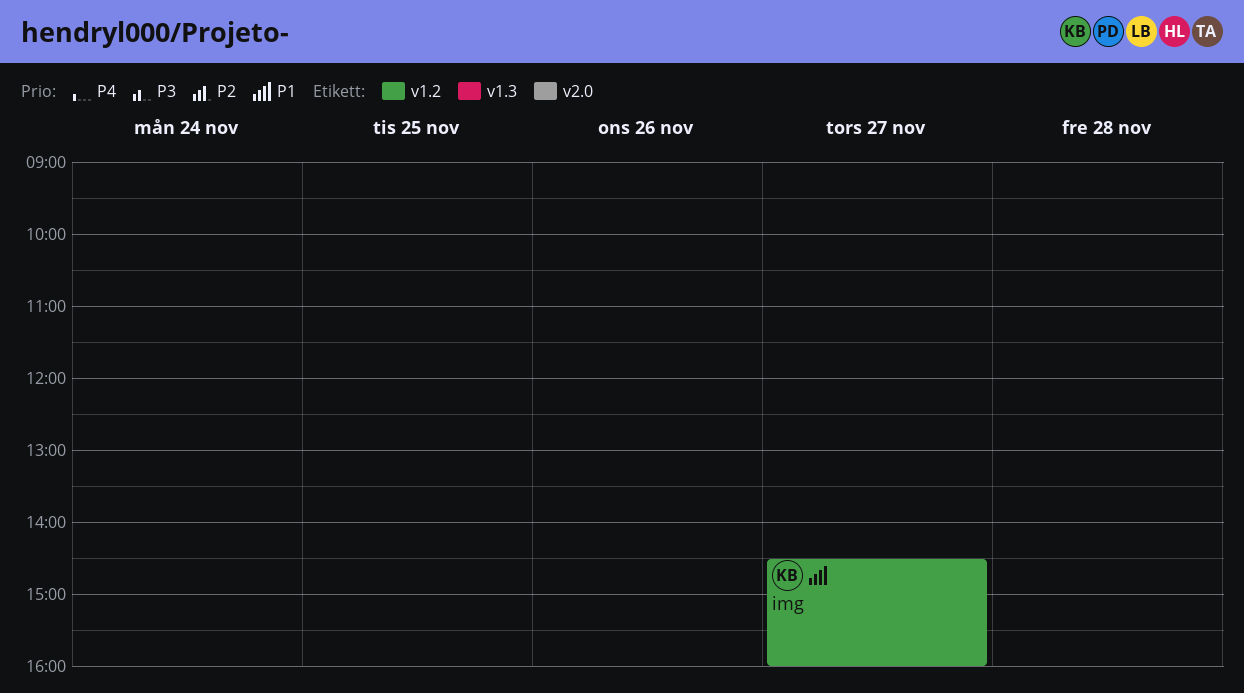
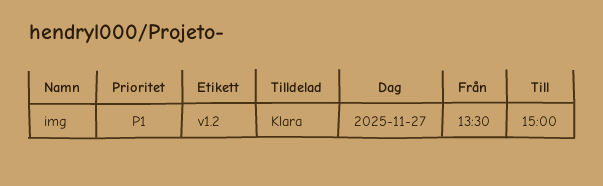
img, begins: 14:30 -> 13:30
img, ends: 16:00 -> 15:00

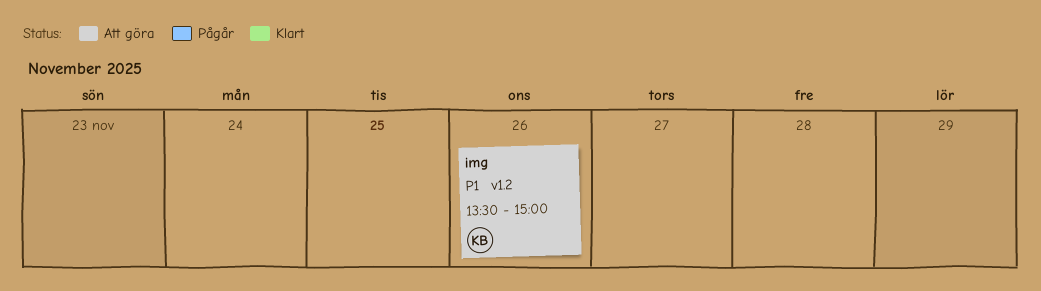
img, day: Nov 27 -> Nov 26

